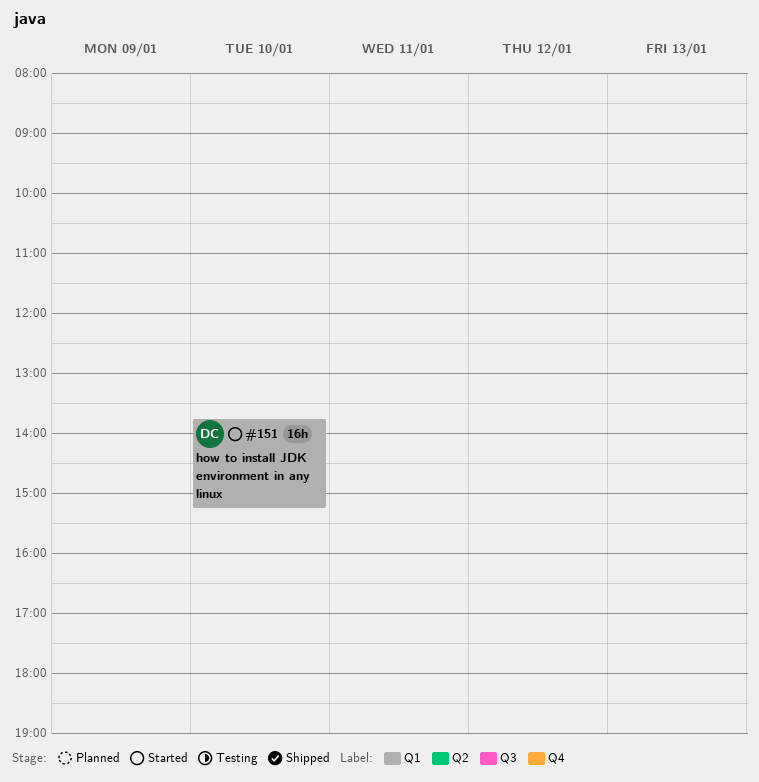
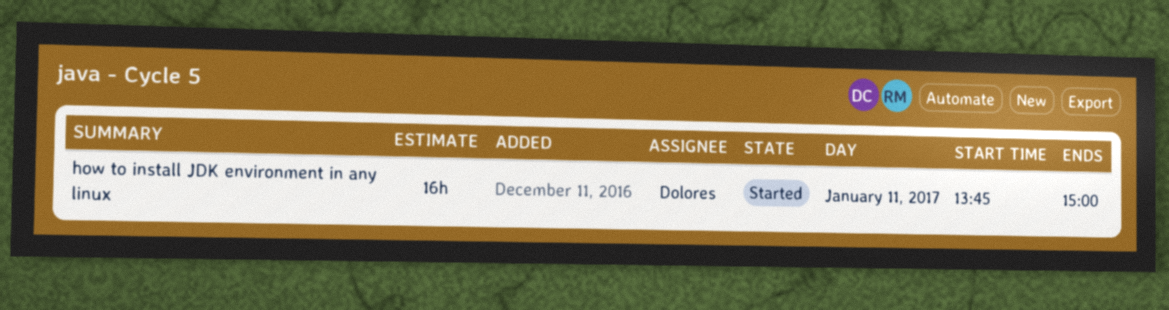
how to install JDK environment in any linux, day: Jan 10 -> Jan 11
how to install JDK environment in any linux, ends: 15:15 -> 15:00

